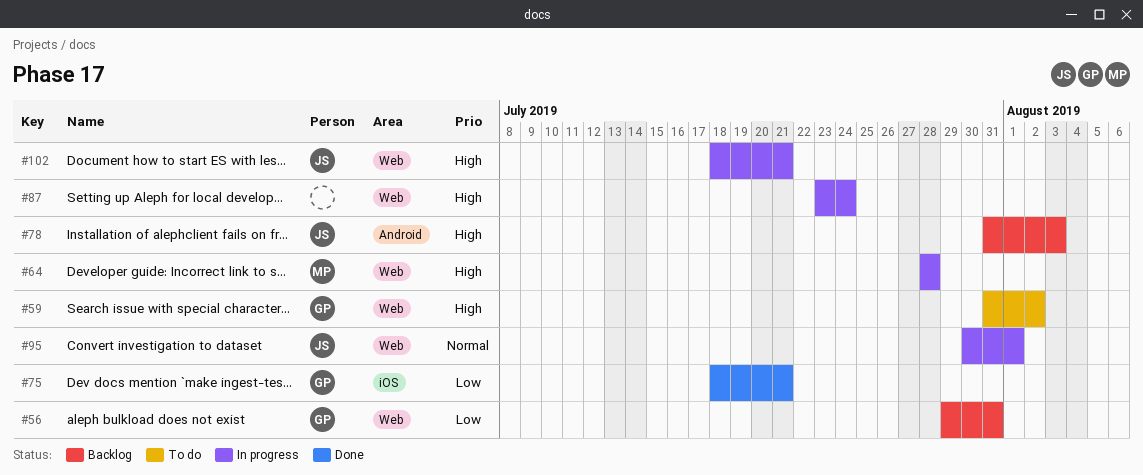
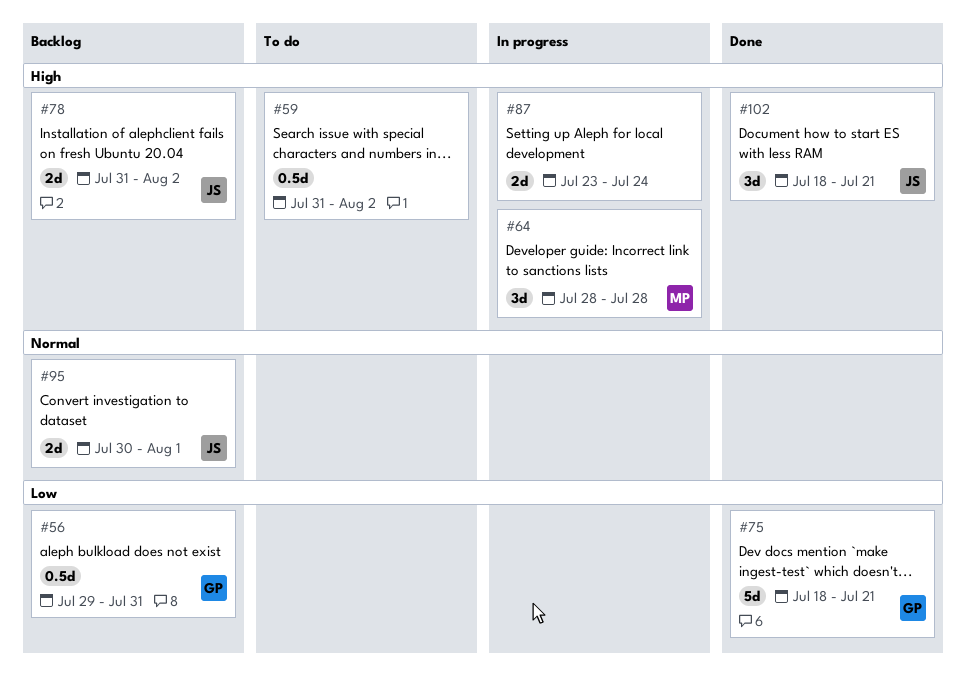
#59, owner: GP -> none
#78, due: Aug 3 -> Aug 2
#95, status: In progress -> Backlog
#102, status: In progress -> Done

